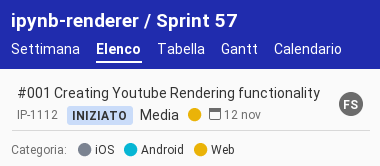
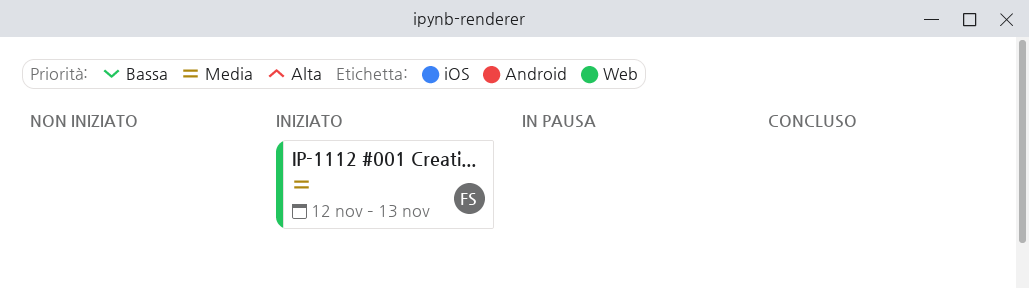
IP-1112, due: Nov 12 -> Nov 13

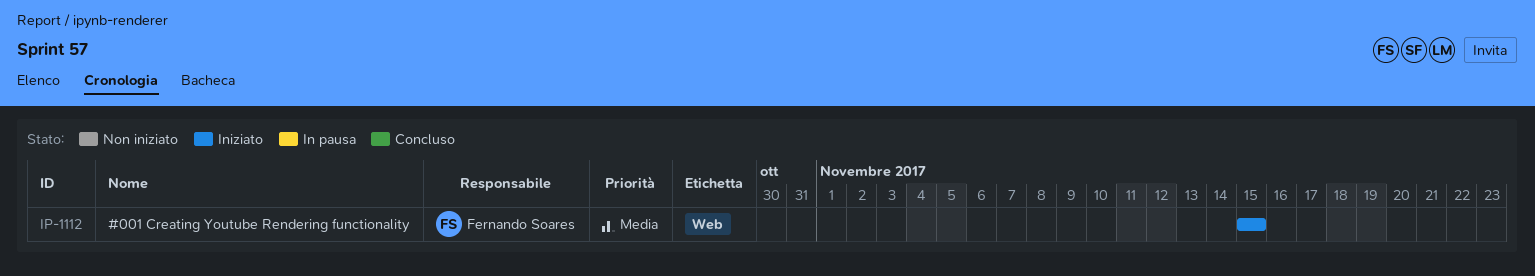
IP-1112, start: Nov 12 -> Nov 15
IP-1112, due: Nov 13 -> Nov 15

